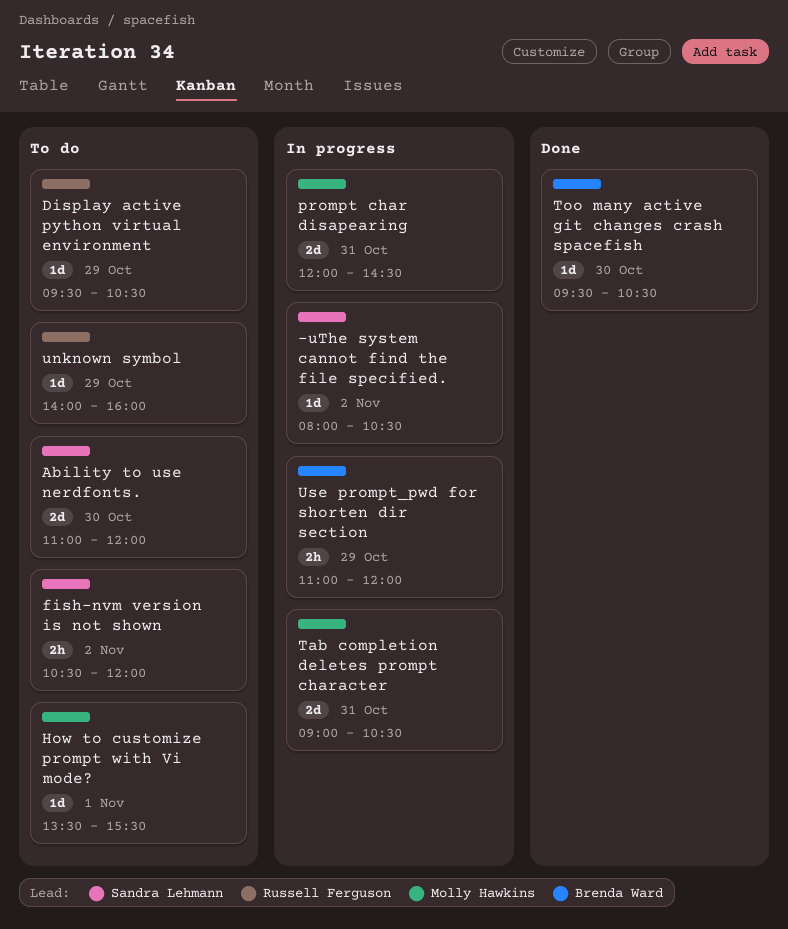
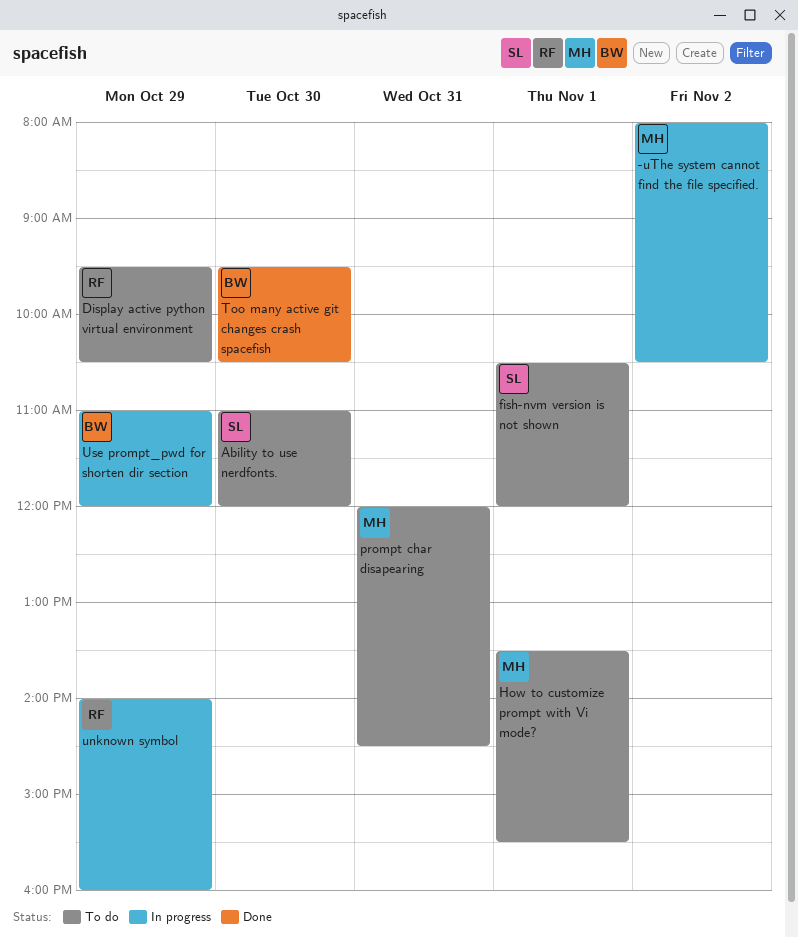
-uThe system cannot find the file specified., owner: Sandra Lehmann -> Molly Hawkins
fish-nvm version is not shown, day: Nov 2 -> Nov 1
prompt char disapearing, status: In progress -> To do
Tab completion deletes prompt character: present -> none
unknown symbol, status: To do -> In progress

